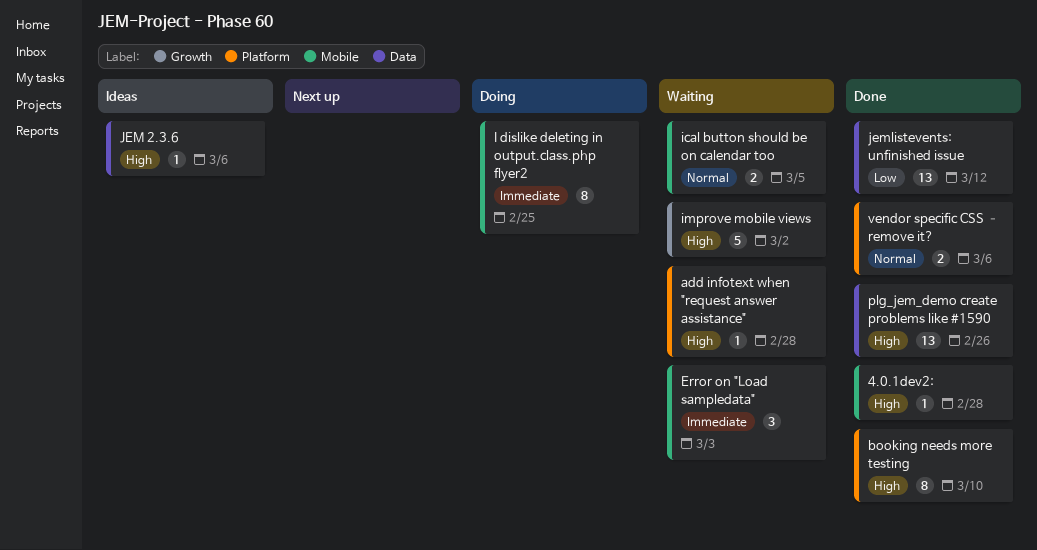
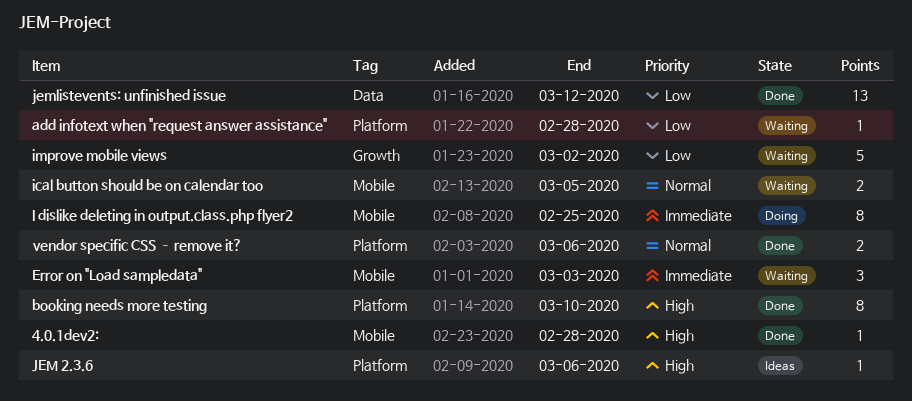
add infotext when "request answer assistance", priority: High -> Low
improve mobile views, priority: High -> Low
JEM 2.3.6, label: Data -> Platform
plg_jem_demo create problems like #1590: present -> none

